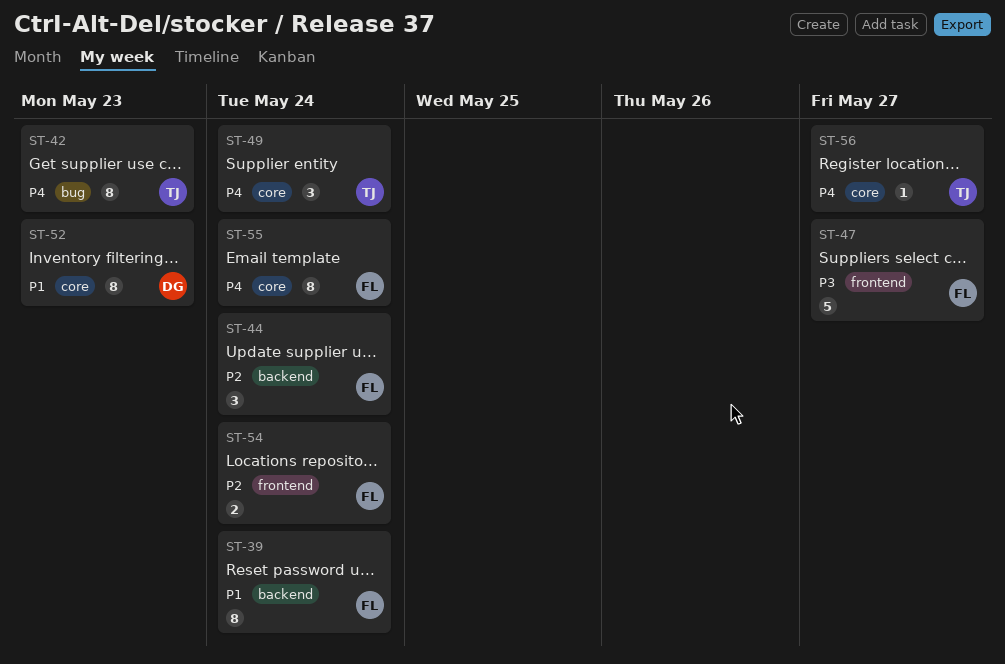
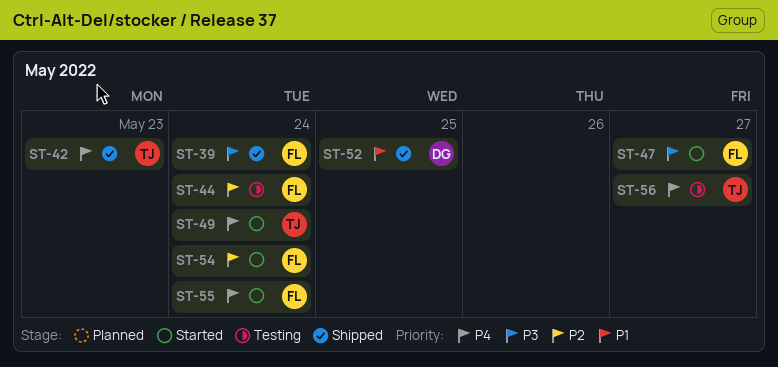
ST-39, priority: P1 -> P3
ST-52, due: May 23 -> May 25

